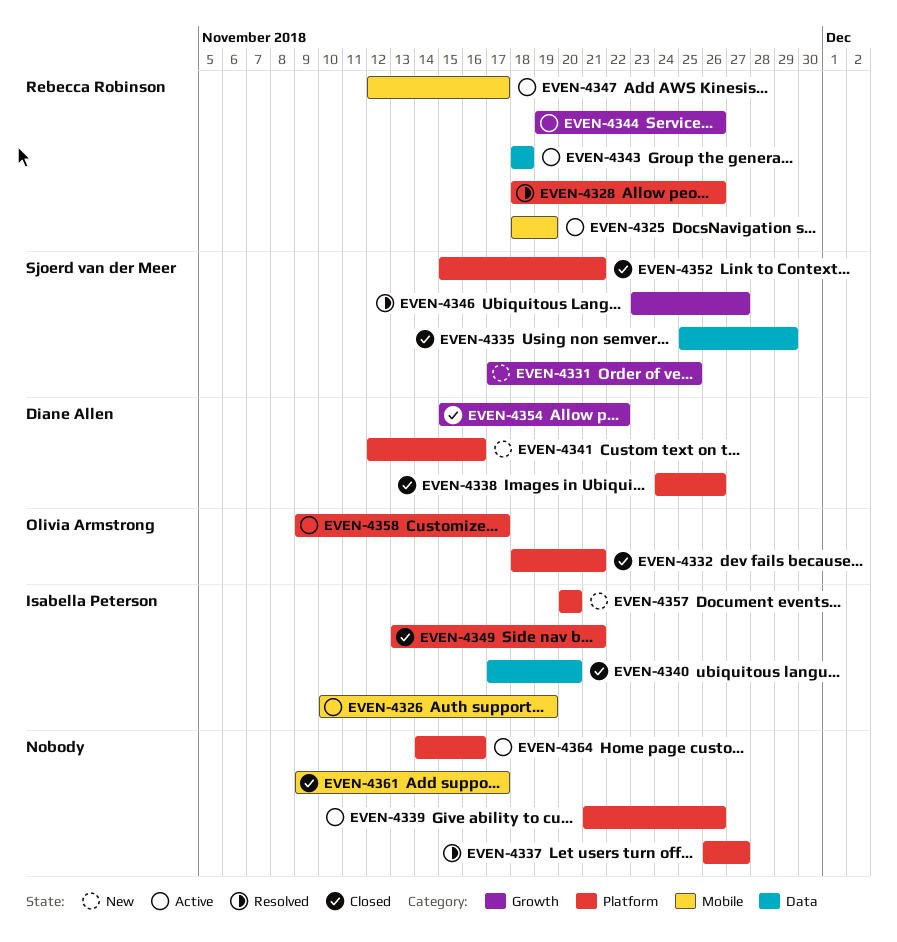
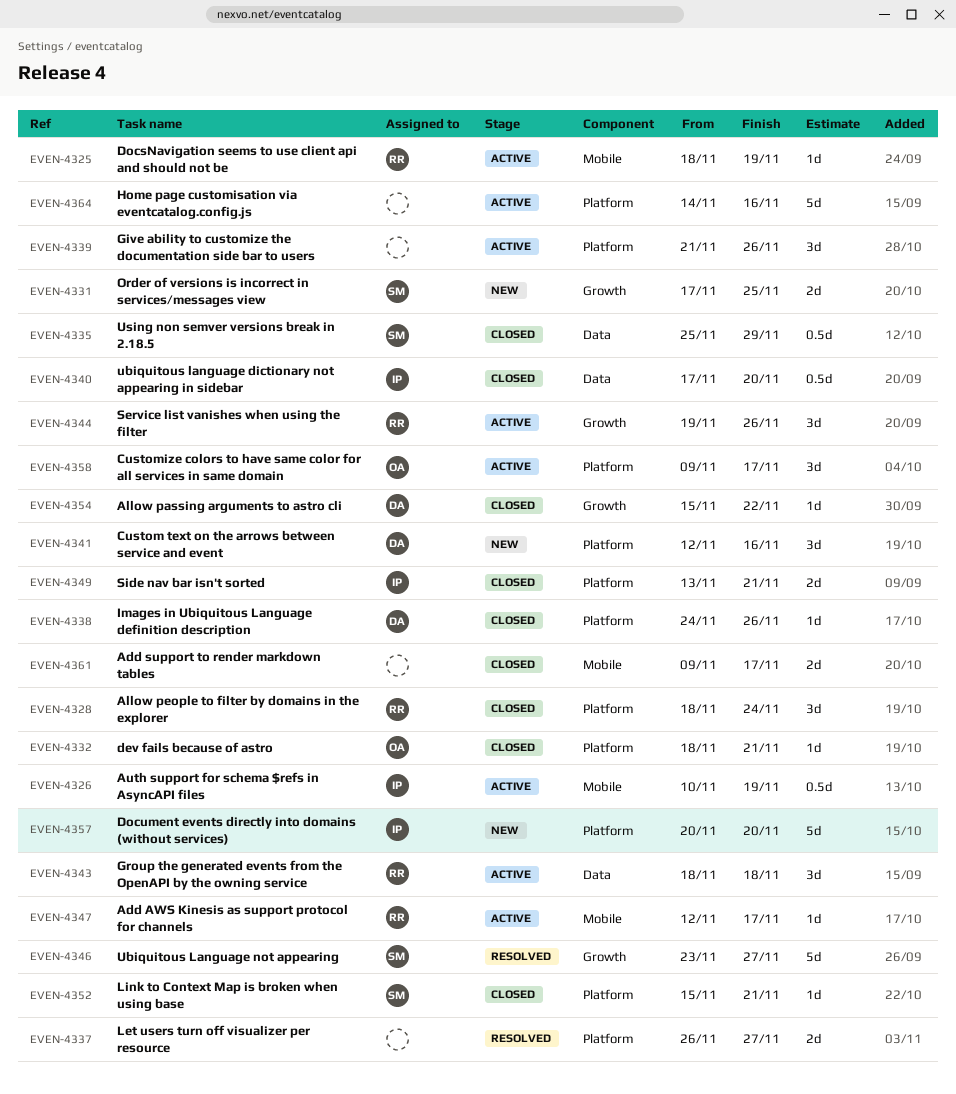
EVEN-4328, status: Resolved -> Closed
EVEN-4328, due: Nov 26 -> Nov 24

